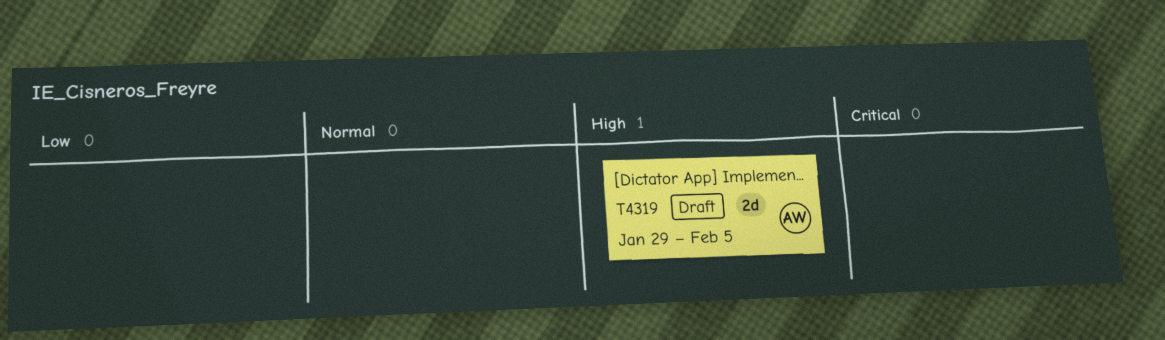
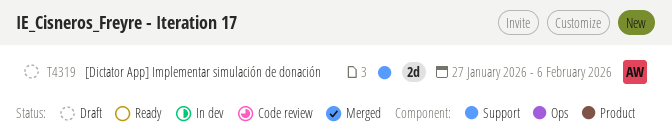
T4319, start: Jan 29 -> Jan 27
T4319, due: Feb 5 -> Feb 6

